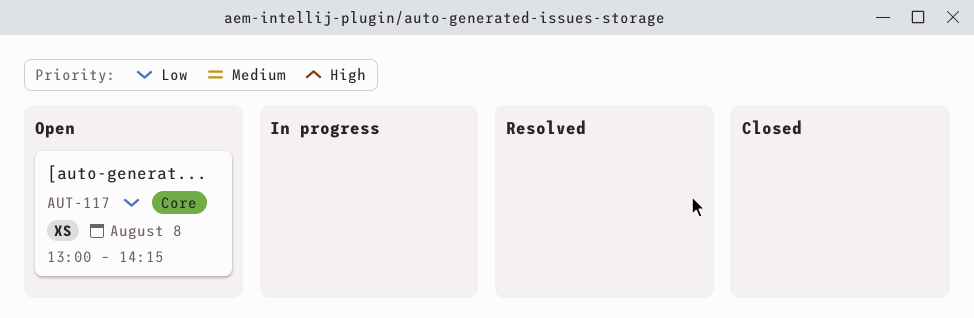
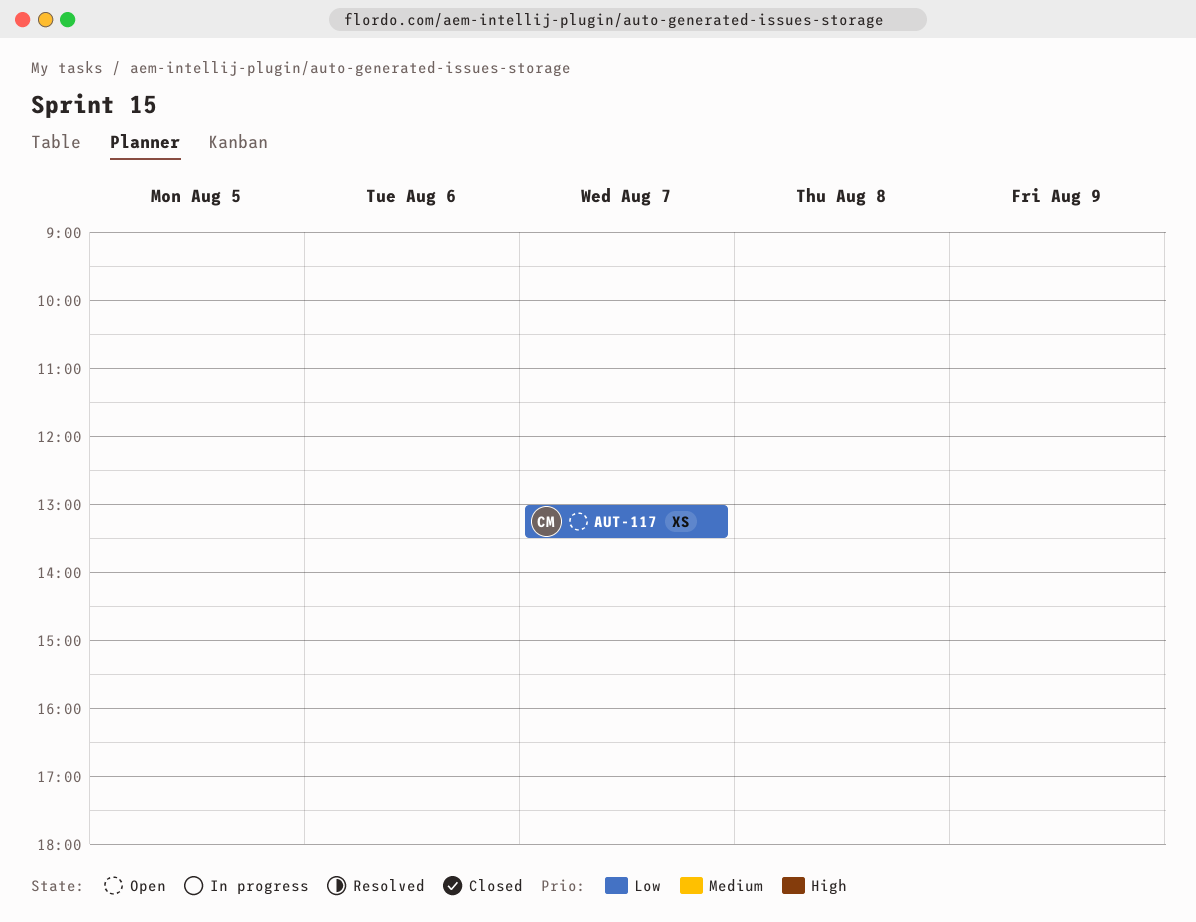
AUT-117, day: Aug 8 -> Aug 7
AUT-117, ends: 14:15 -> 13:30

